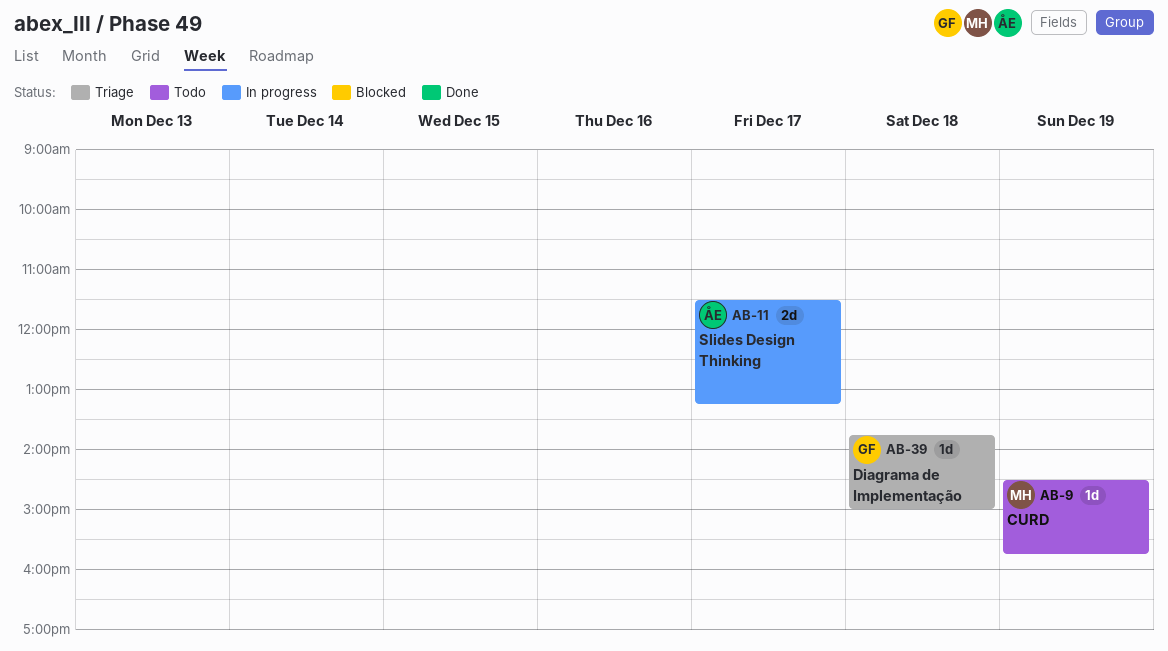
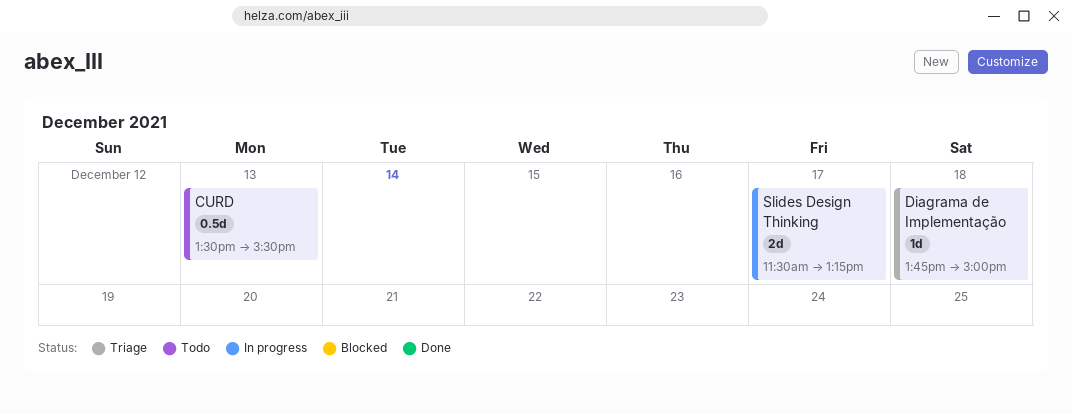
CURD, estimate: 1d -> 0.5d
CURD, day: Dec 19 -> Dec 13
CURD, begins: 14:30 -> 13:30
CURD, ends: 15:45 -> 15:30

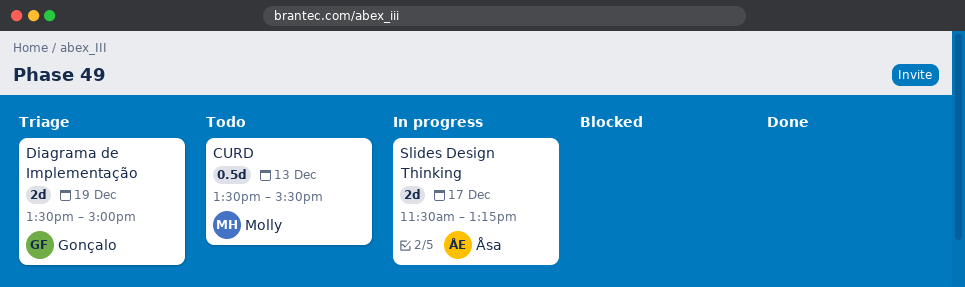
Diagrama de Implementação, estimate: 1d -> 2d
Diagrama de Implementação, day: Dec 18 -> Dec 19
Diagrama de Implementação, begins: 13:45 -> 13:30

